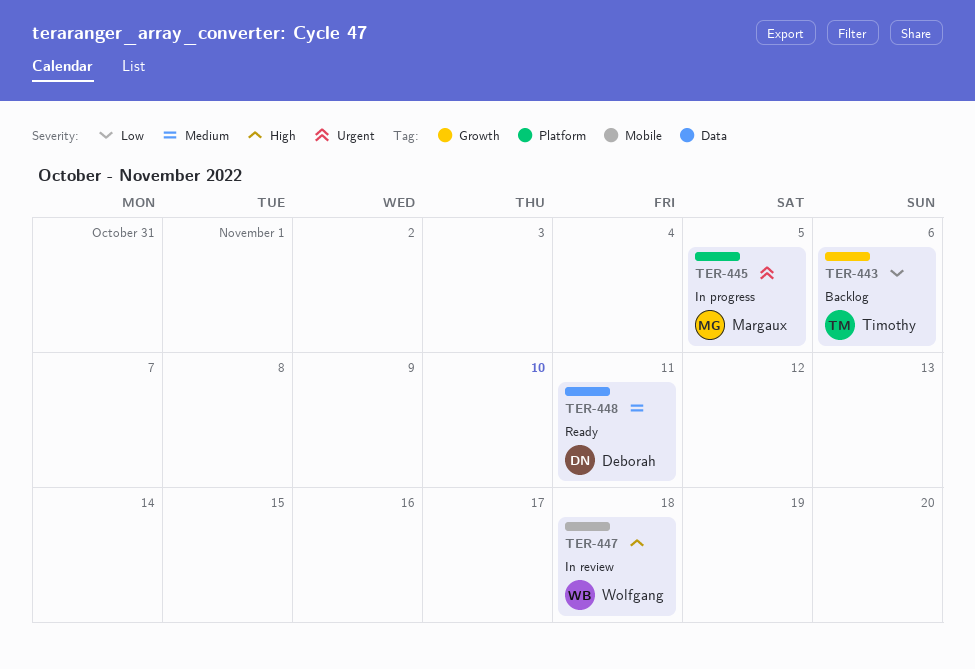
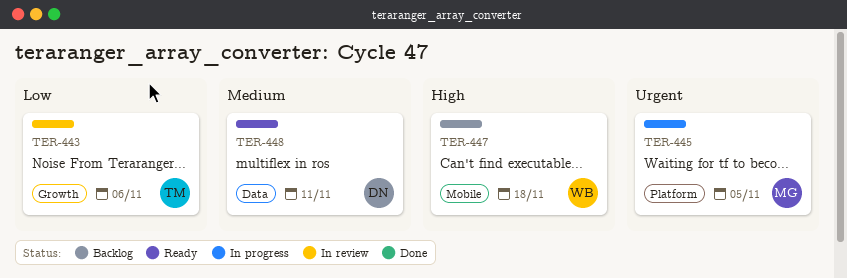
TER-443, status: Backlog -> In review
TER-447, status: In review -> Backlog

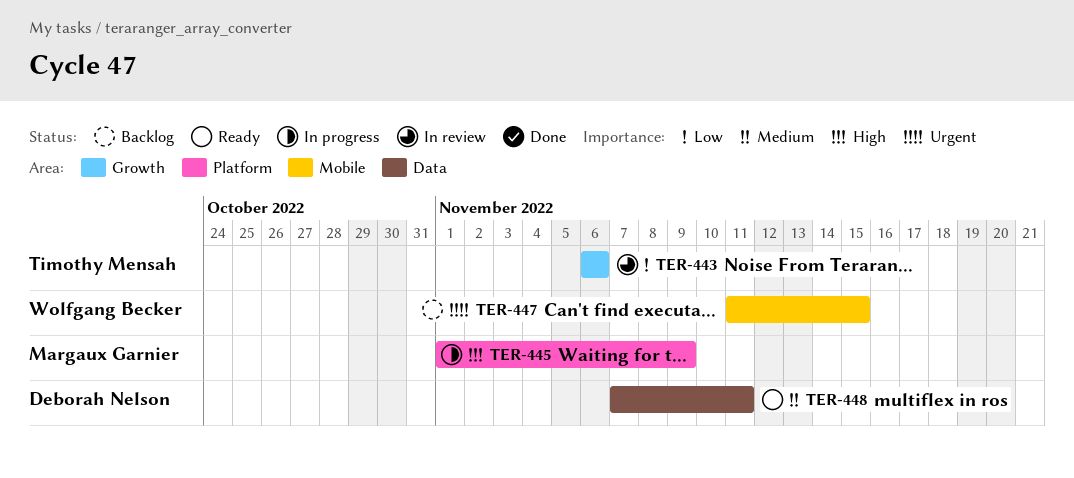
TER-445, priority: Urgent -> High
TER-445, due: Nov 5 -> Nov 9
TER-447, priority: High -> Urgent
TER-447, due: Nov 18 -> Nov 15

